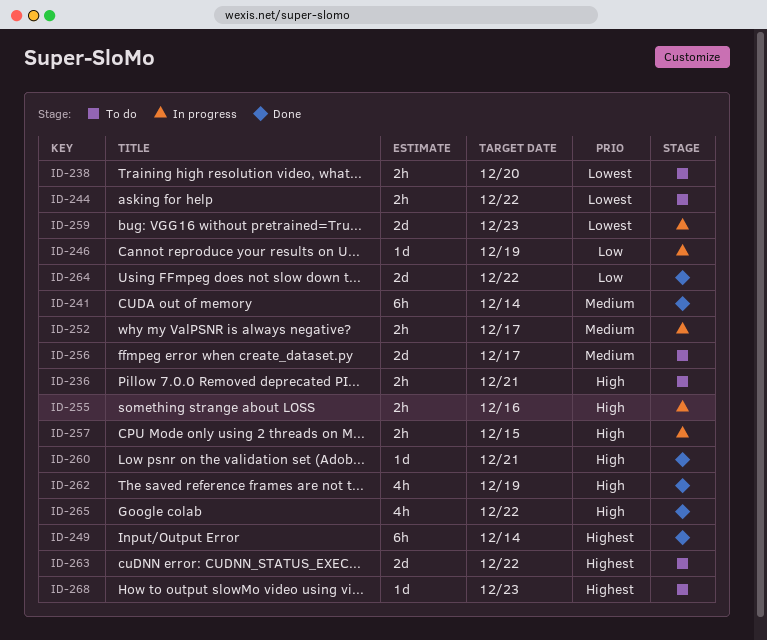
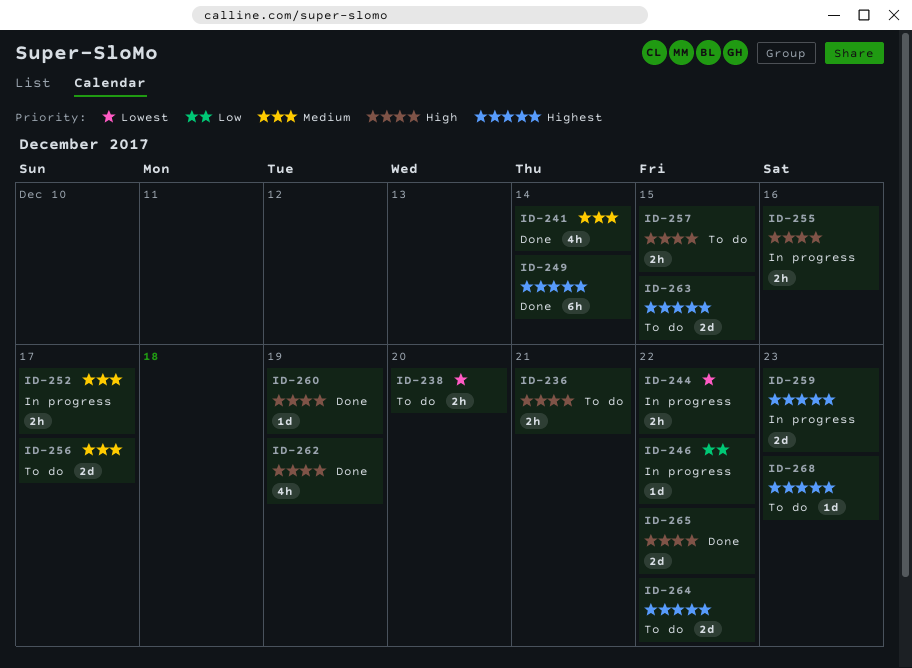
ID-241, estimate: 6h -> 4h
ID-244, status: To do -> In progress
ID-246, due: Dec 19 -> Dec 22
ID-257, status: In progress -> To do
ID-259, priority: Lowest -> Highest
ID-260, due: Dec 21 -> Dec 19
ID-263, due: Dec 22 -> Dec 15
ID-264, status: Done -> To do
ID-264, priority: Low -> Highest
ID-265, estimate: 4h -> 2d

